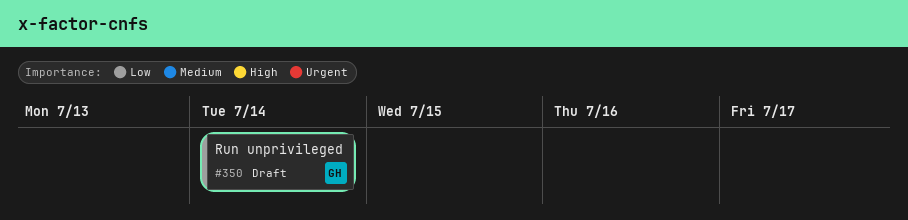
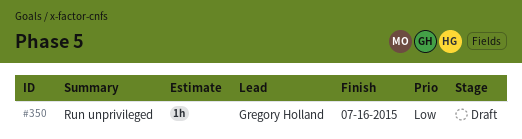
#350, due: Jul 14 -> Jul 16

